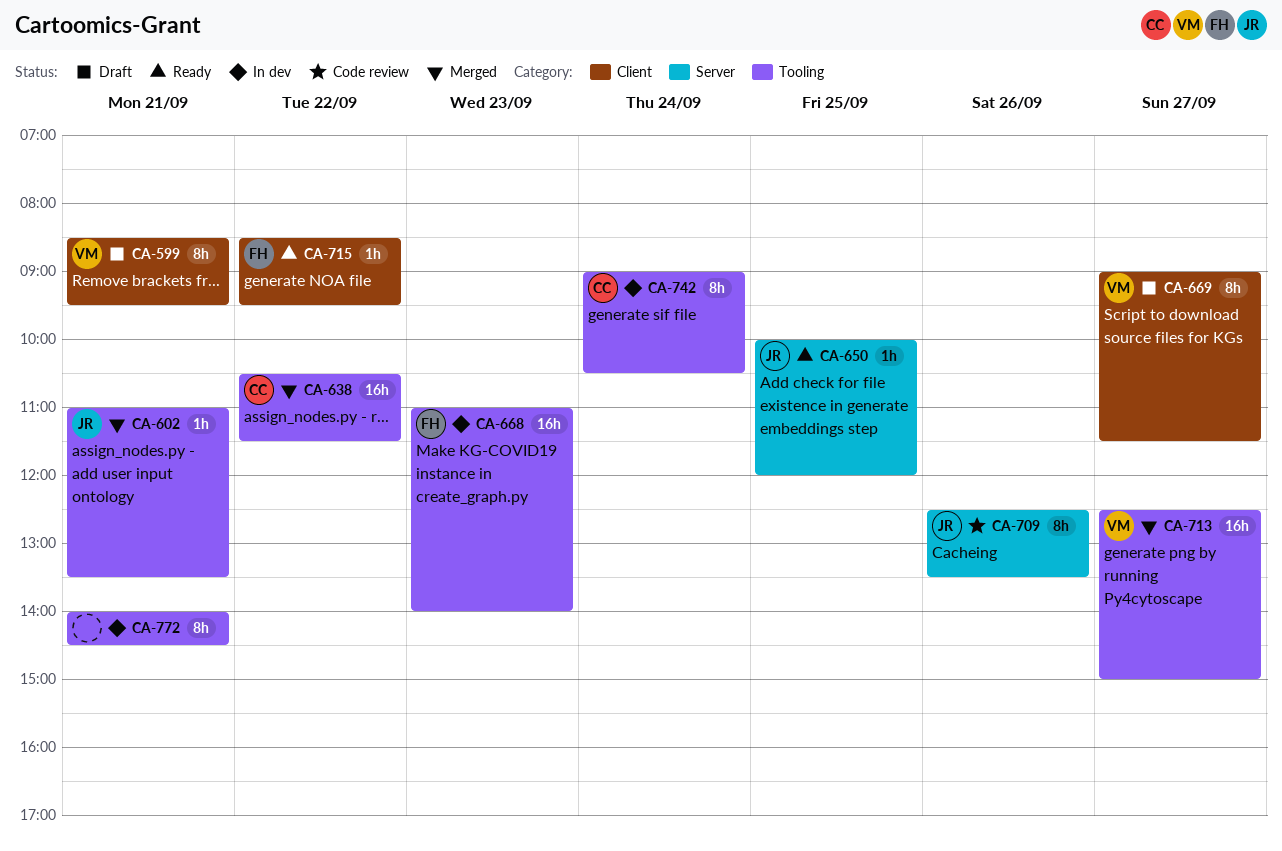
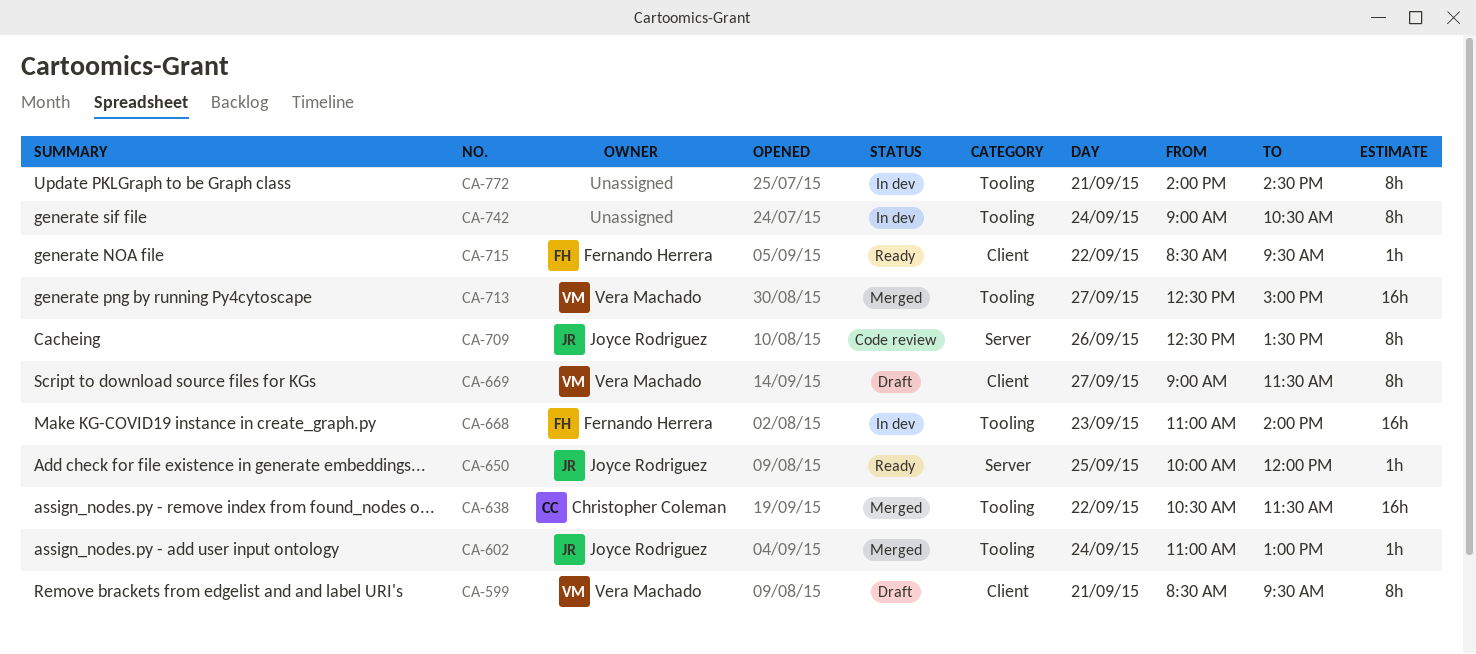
CA-602, day: Sep 21 -> Sep 24
CA-602, ends: 13:30 -> 13:00
CA-742, owner: Christopher Coleman -> none

